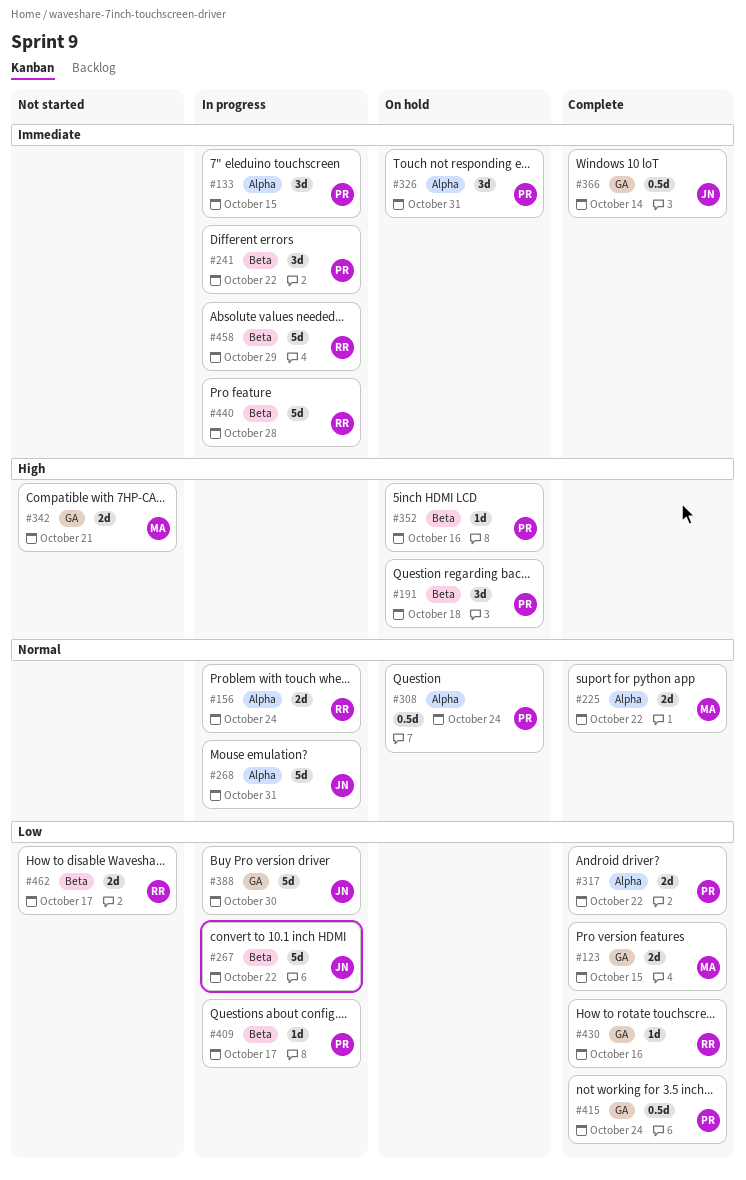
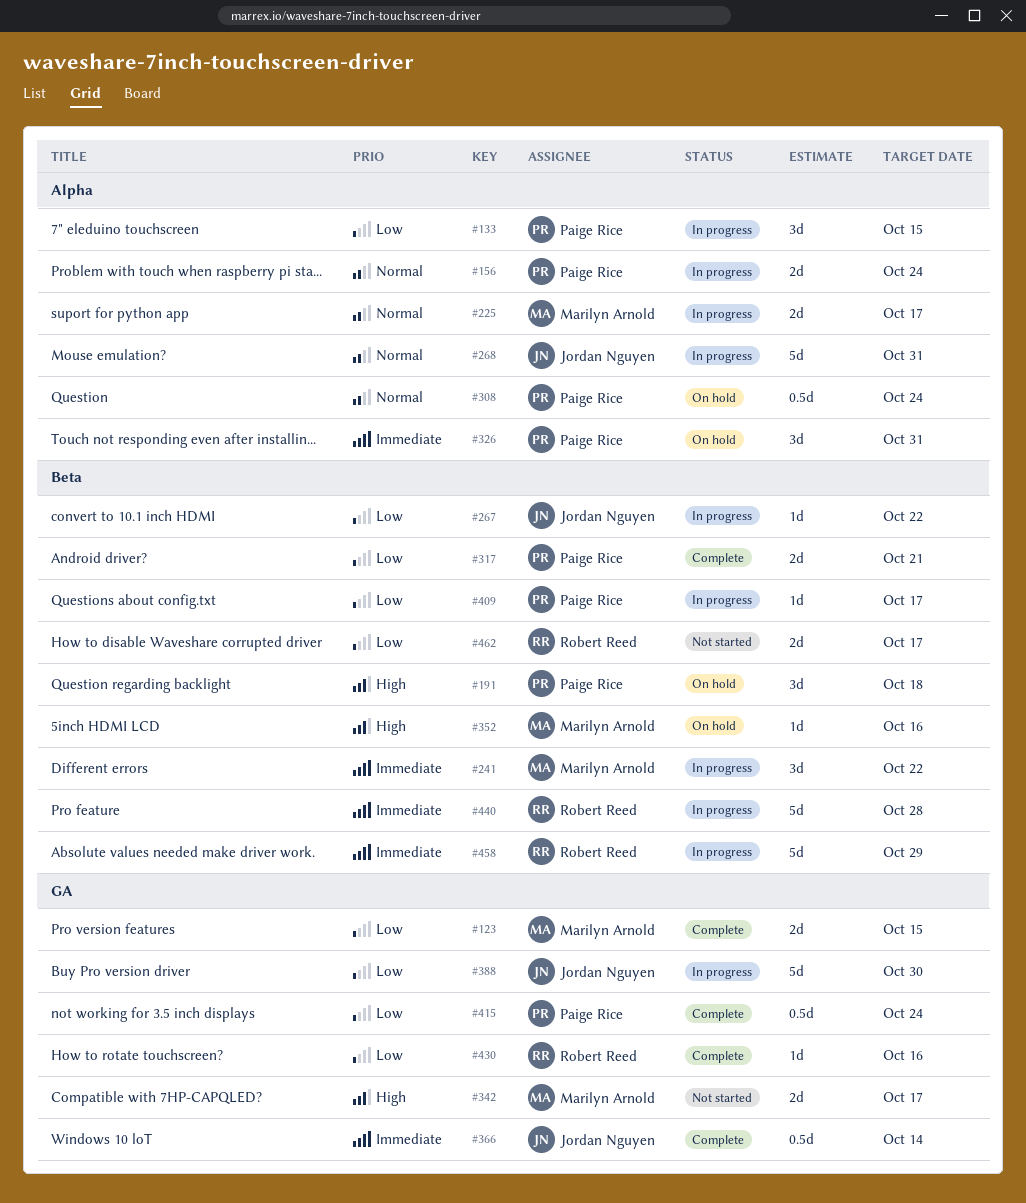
#133, priority: Immediate -> Low
#156, owner: Robert Reed -> Paige Rice
#225, status: Complete -> In progress
#225, due: Oct 22 -> Oct 17
#241, owner: Paige Rice -> Marilyn Arnold
#267, estimate: 5d -> 1d
#317, label: Alpha -> Beta
#317, due: Oct 22 -> Oct 21
#342, due: Oct 21 -> Oct 17
#352, owner: Paige Rice -> Marilyn Arnold

